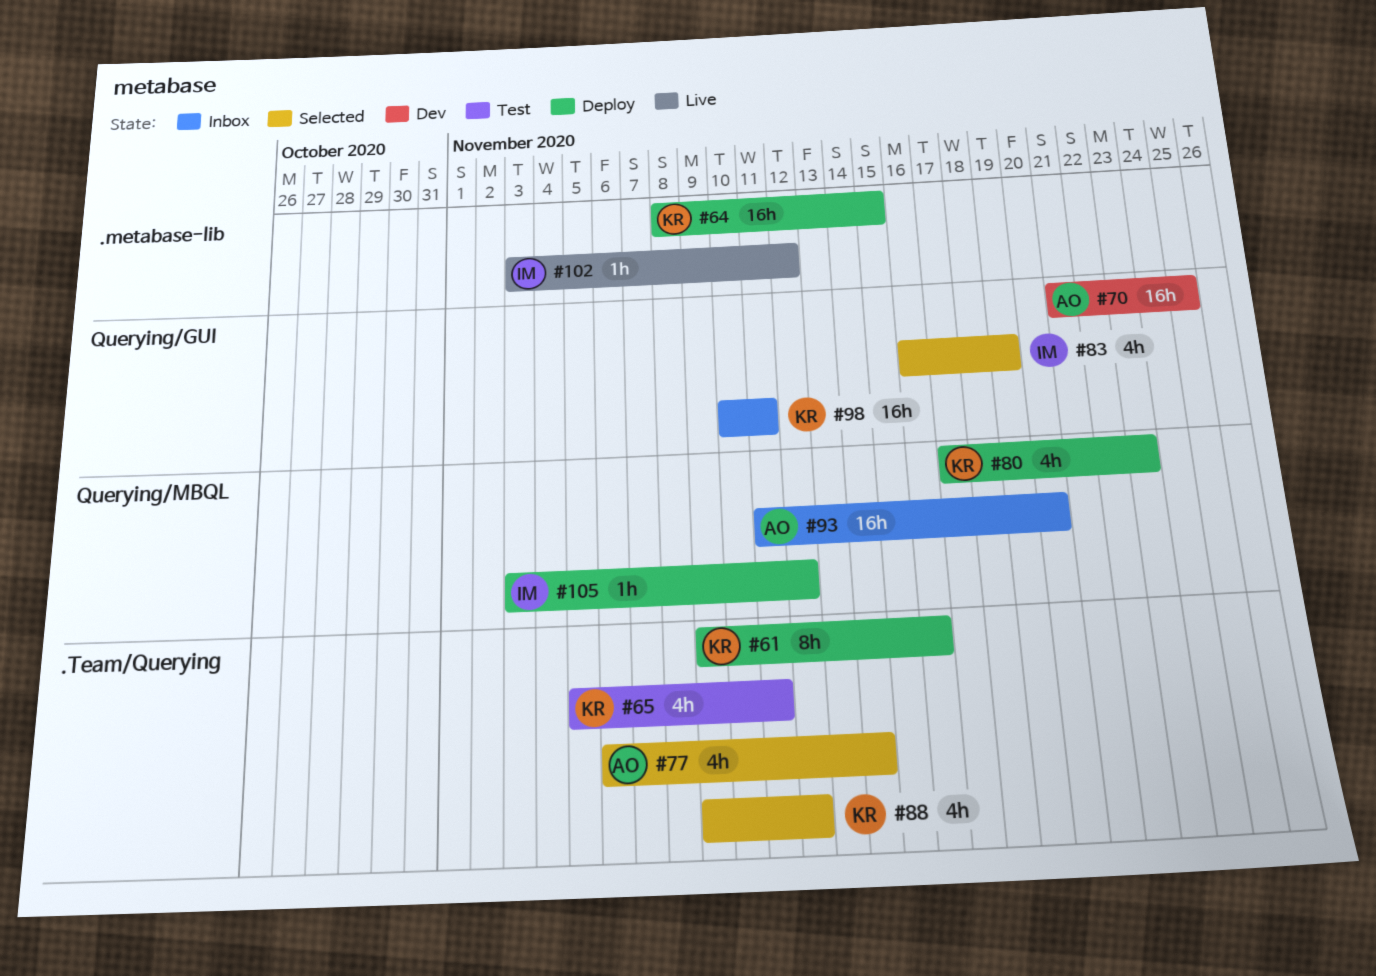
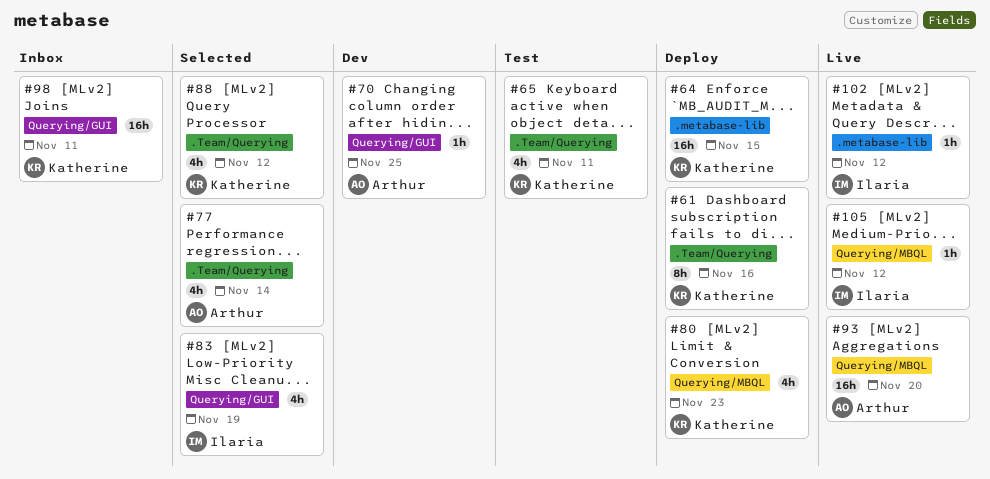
#70, estimate: 16h -> 1h
#93, status: Inbox -> Live
#105, status: Deploy -> Live

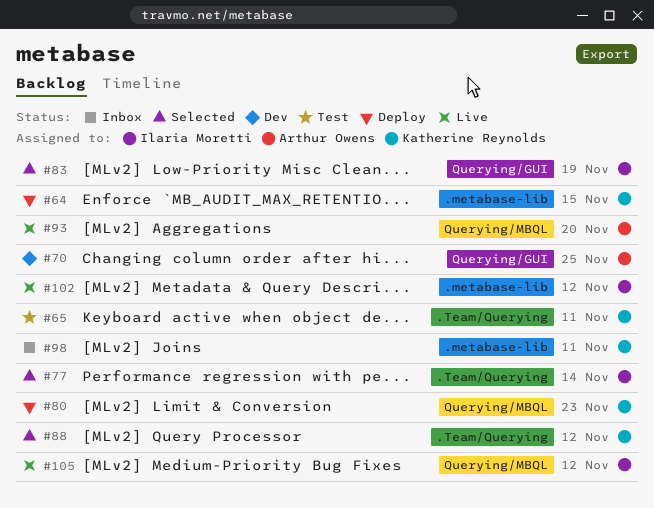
#61: present -> none
#77, owner: Arthur Owens -> Ilaria Moretti
#98, label: Querying/GUI -> .metabase-lib

